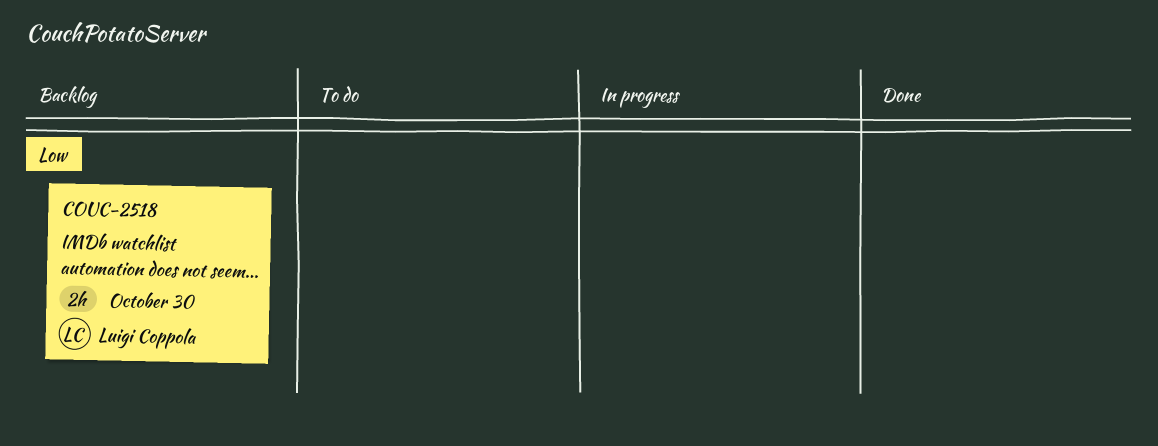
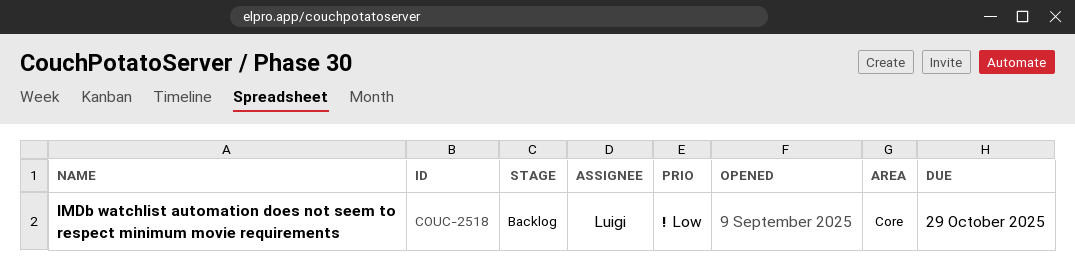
COUC-2518, due: Oct 30 -> Oct 29

